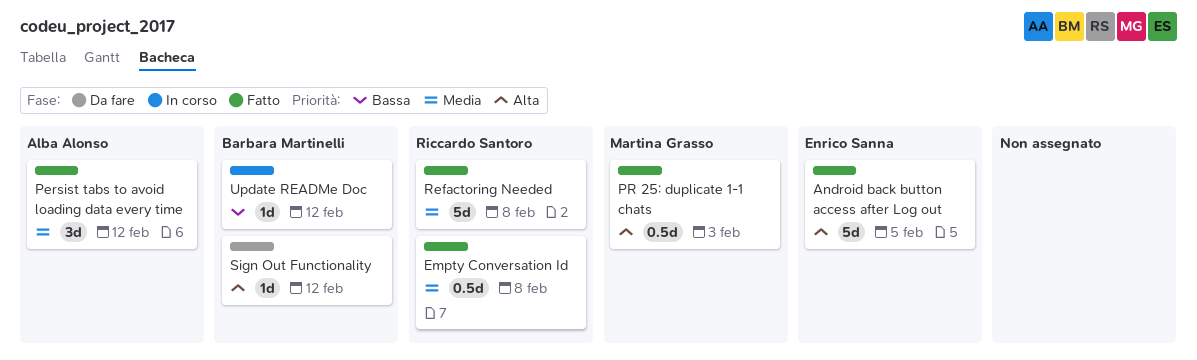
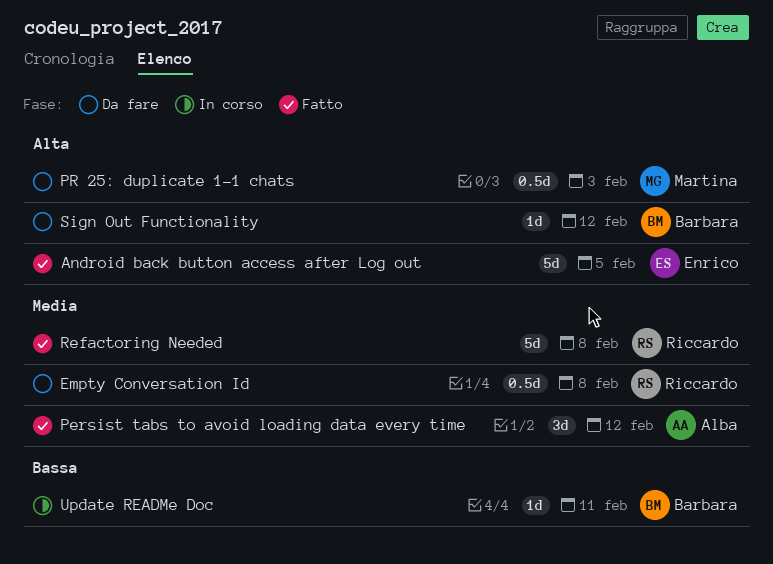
Empty Conversation Id, status: Fatto -> Da fare
PR 25: duplicate 1-1 chats, status: Fatto -> Da fare
Update READMe Doc, due: Feb 12 -> Feb 11

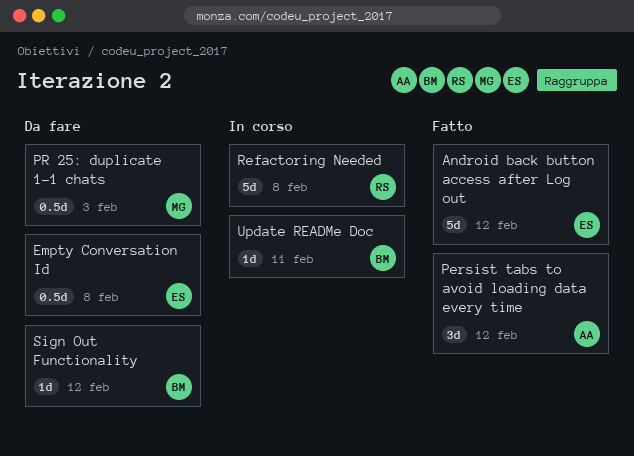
Android back button access after Log out, due: Feb 5 -> Feb 12
Empty Conversation Id, owner: Riccardo -> Enrico
Refactoring Needed, status: Fatto -> In corso

